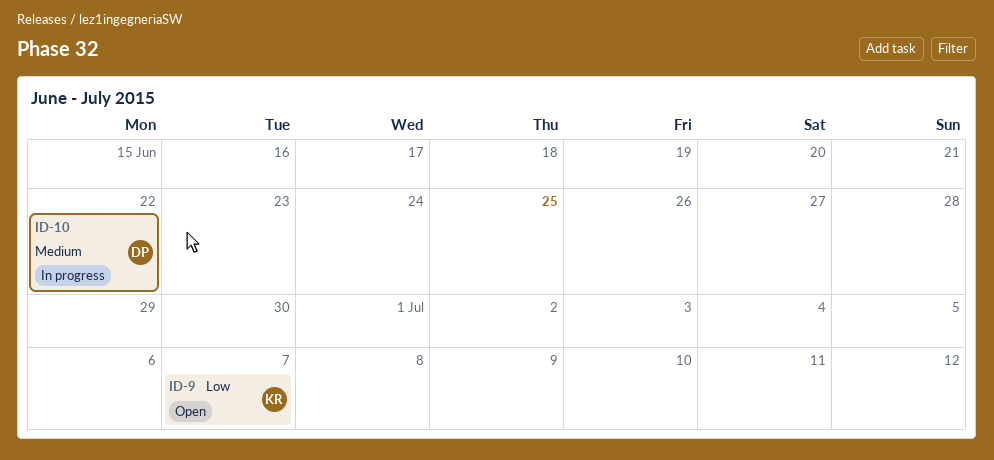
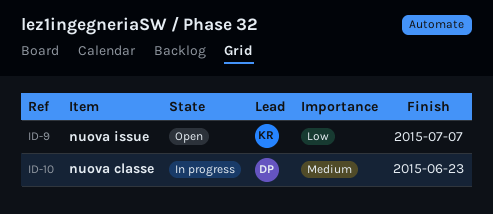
ID-10, due: Jun 22 -> Jun 23

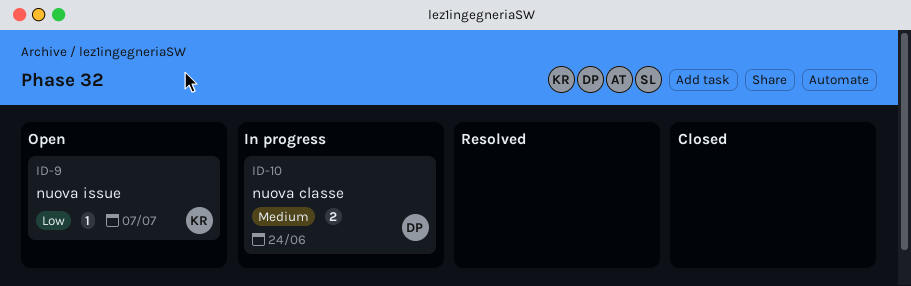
ID-10, due: Jun 23 -> Jun 24

